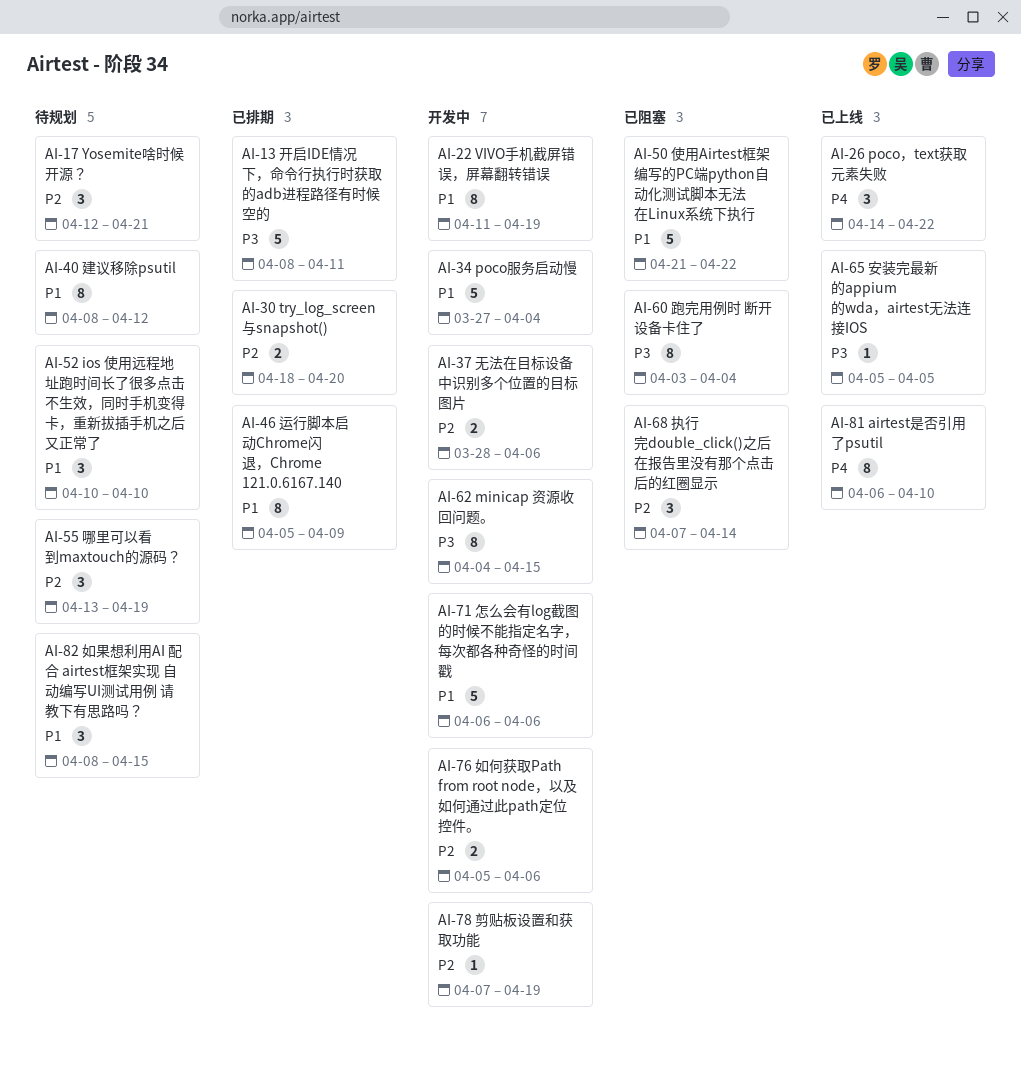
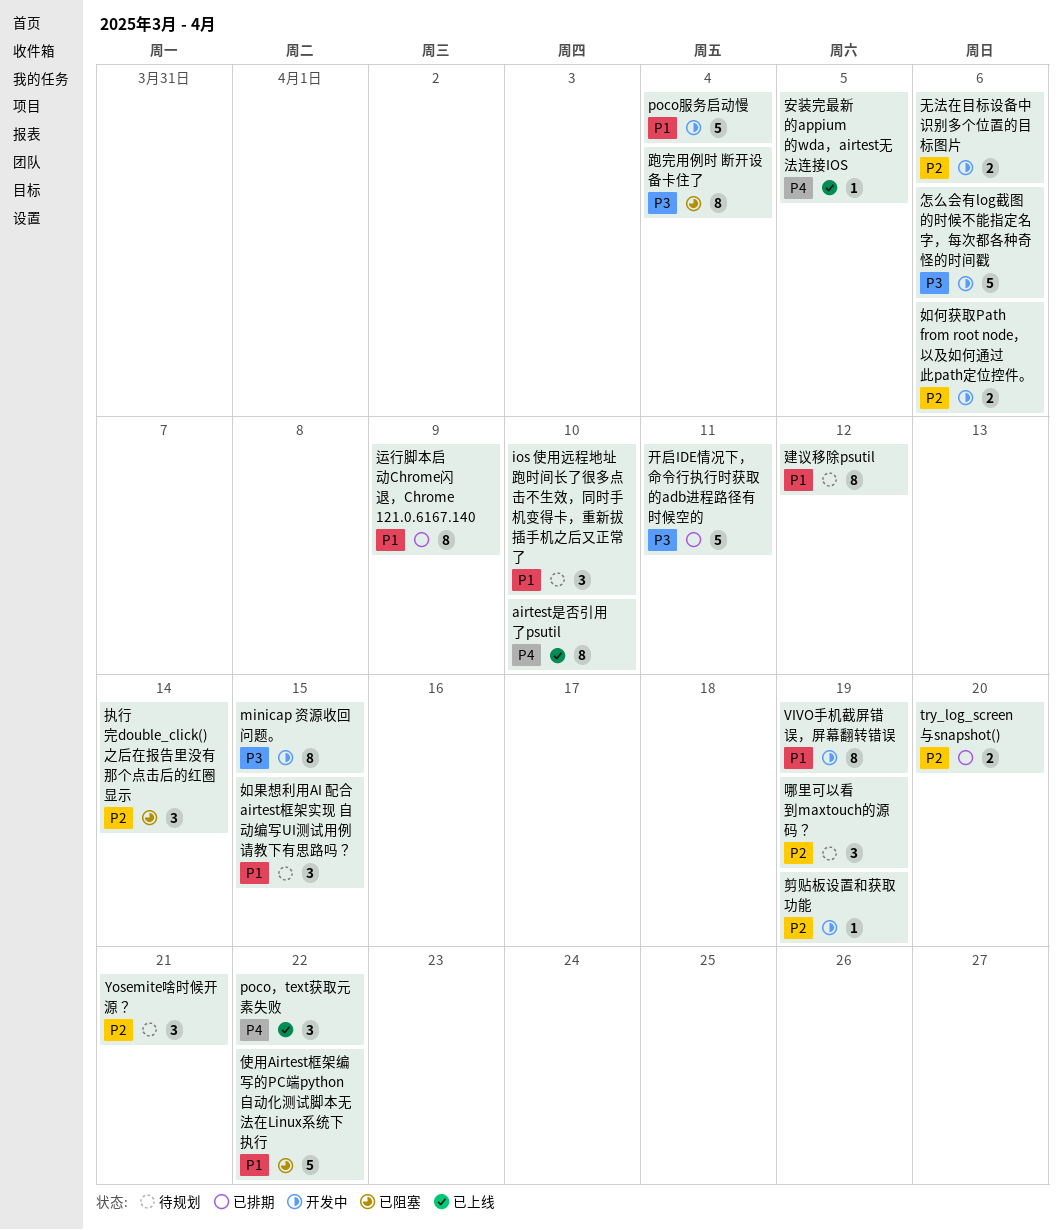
安装完最新的appium的wda，airtest无法连接IOS, priority: P3 -> P4
怎么会有log截图的时候不能指定名字，每次都各种奇怪的时间戳, priority: P1 -> P3

